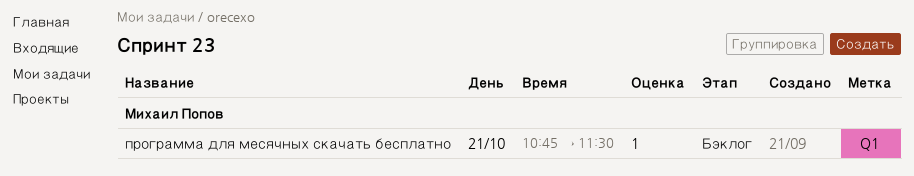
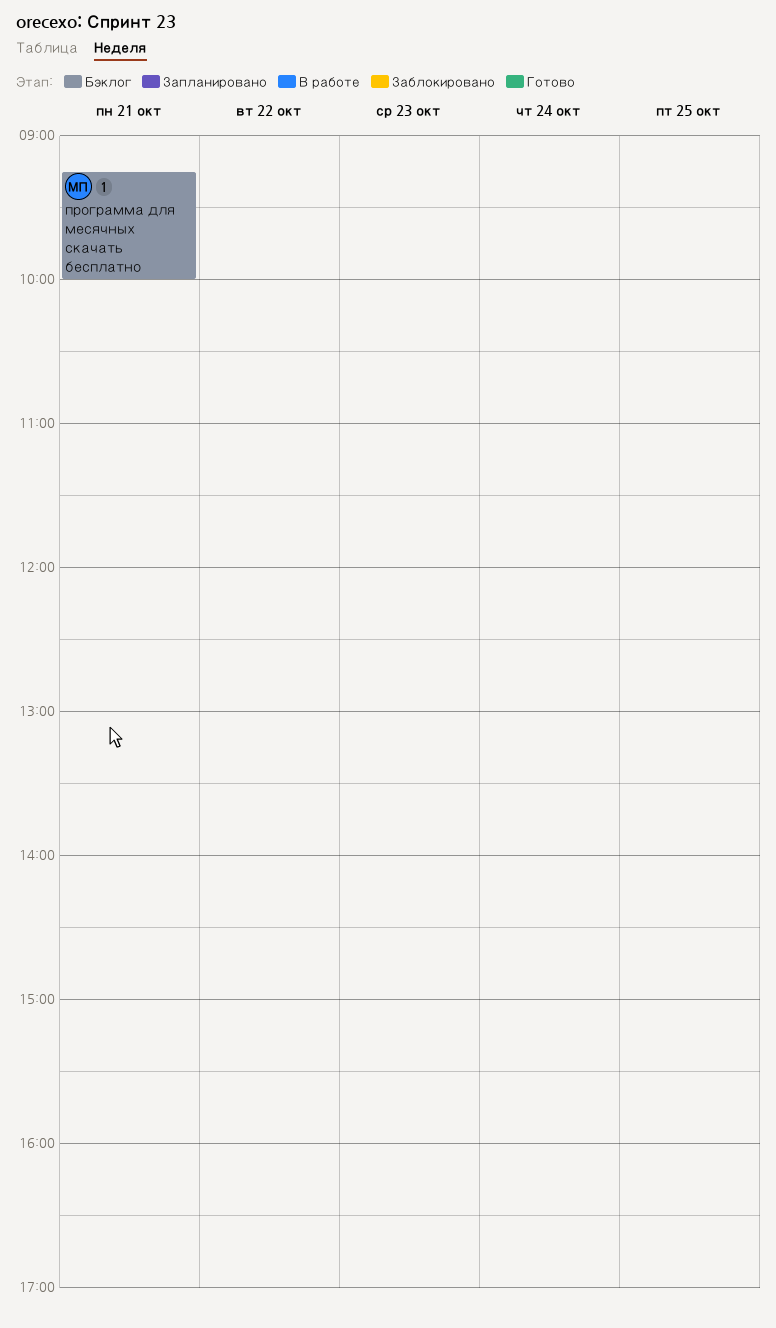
программа для месячных скачать бесплатно, begins: 10:45 -> 09:15
программа для месячных скачать бесплатно, ends: 11:30 -> 10:00

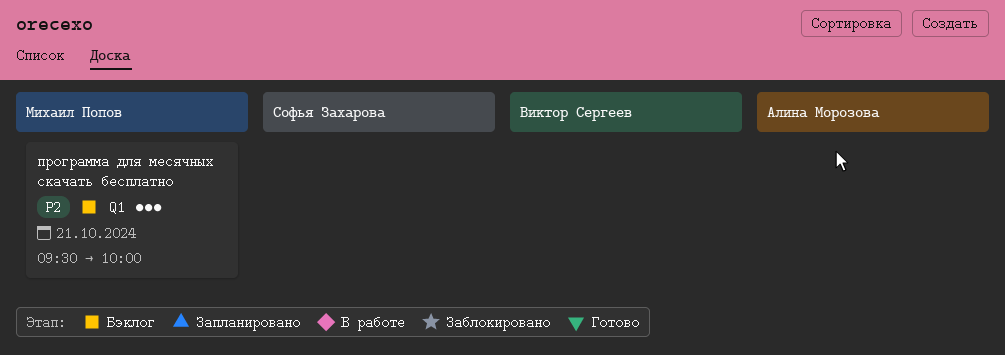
программа для месячных скачать бесплатно, estimate: 1 -> 3
программа для месячных скачать бесплатно, begins: 09:15 -> 09:30

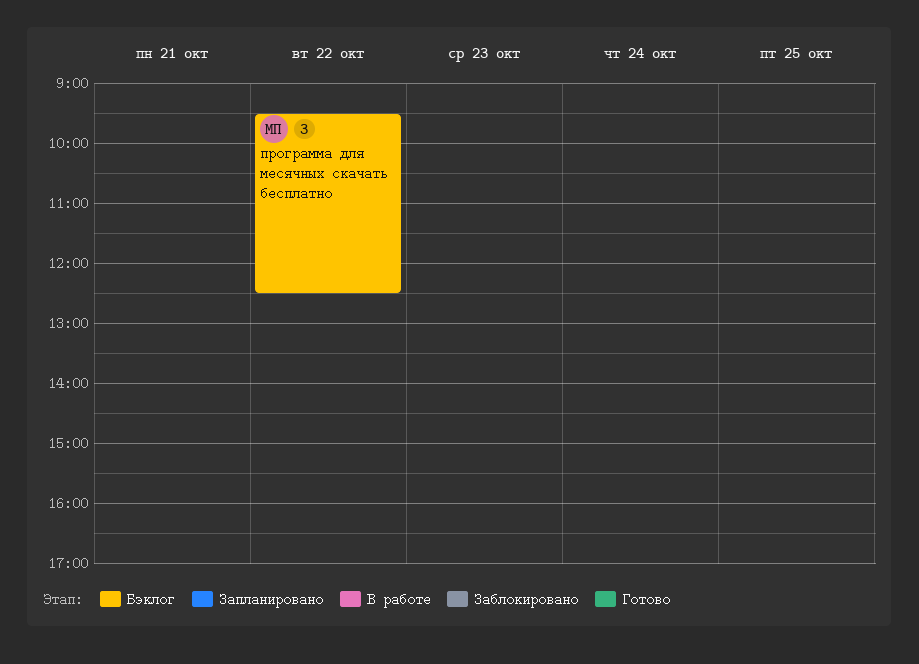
программа для месячных скачать бесплатно, day: Oct 21 -> Oct 22
программа для месячных скачать бесплатно, ends: 10:00 -> 12:30

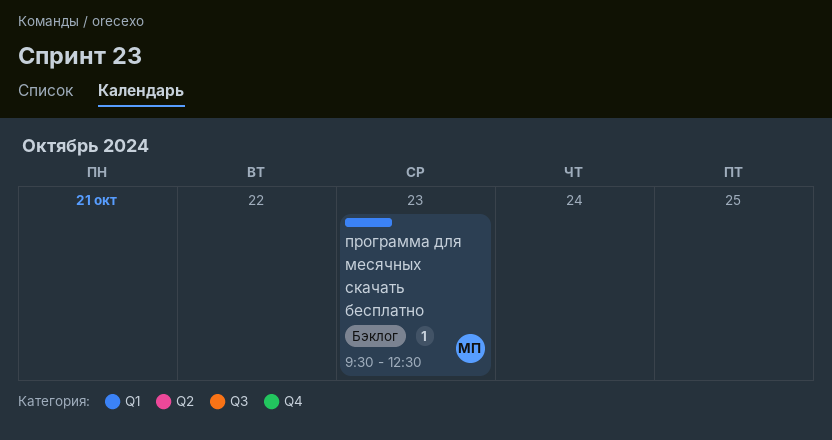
программа для месячных скачать бесплатно, estimate: 3 -> 1
программа для месячных скачать бесплатно, day: Oct 22 -> Oct 23

